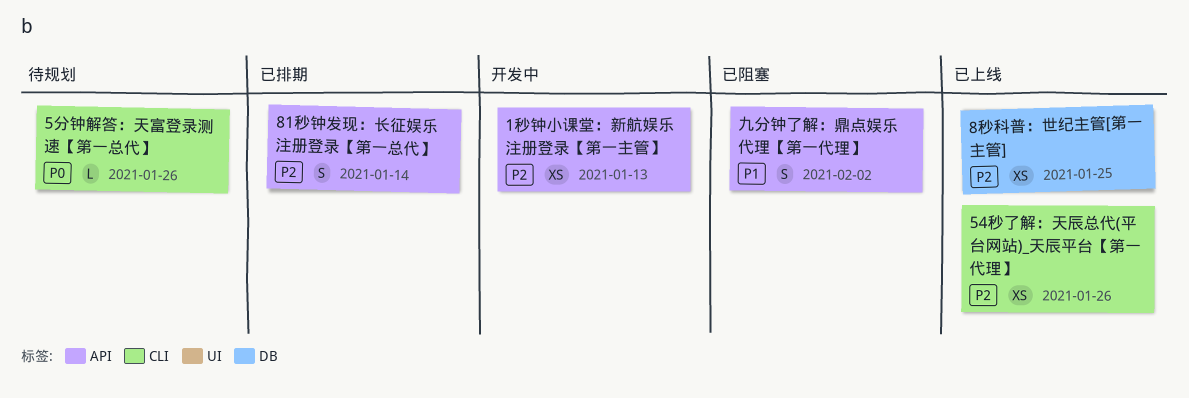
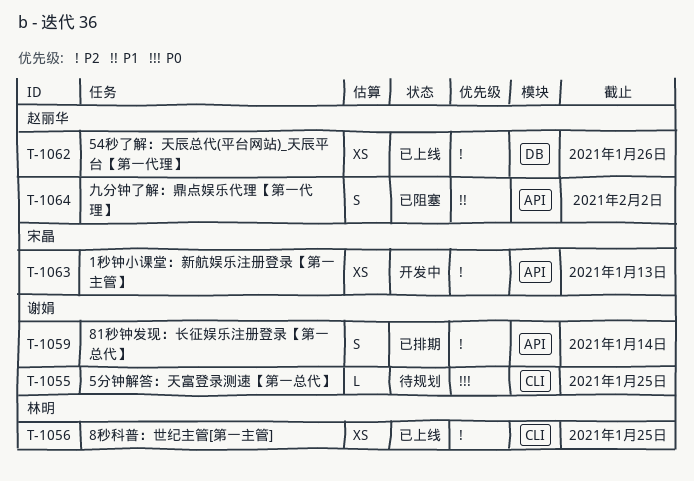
54秒了解：天辰总代(平台网站)_天辰平台【第一代理】, label: CLI -> DB
5分钟解答：天富登录测速【第一总代】, due: Jan 26 -> Jan 25
8秒科普：世纪主管[第一主管], label: DB -> CLI

